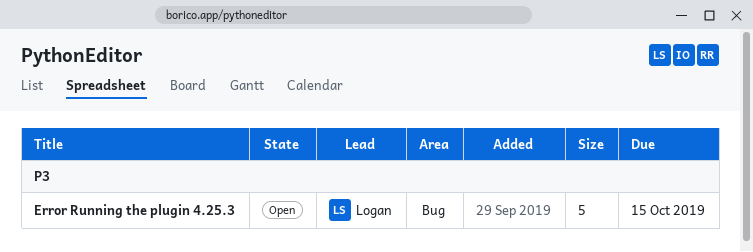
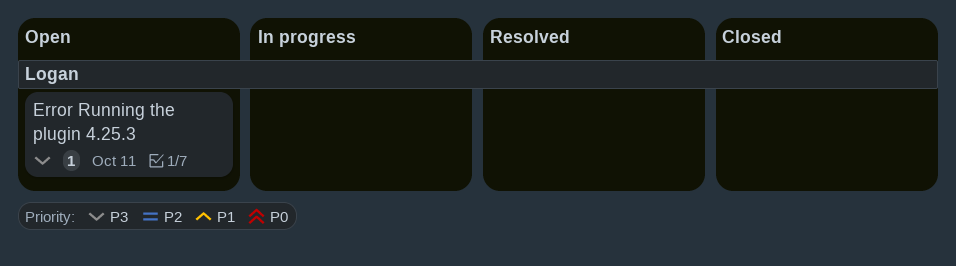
Error Running the plugin 4.25.3, estimate: 5 -> 1
Error Running the plugin 4.25.3, due: Oct 15 -> Oct 11

